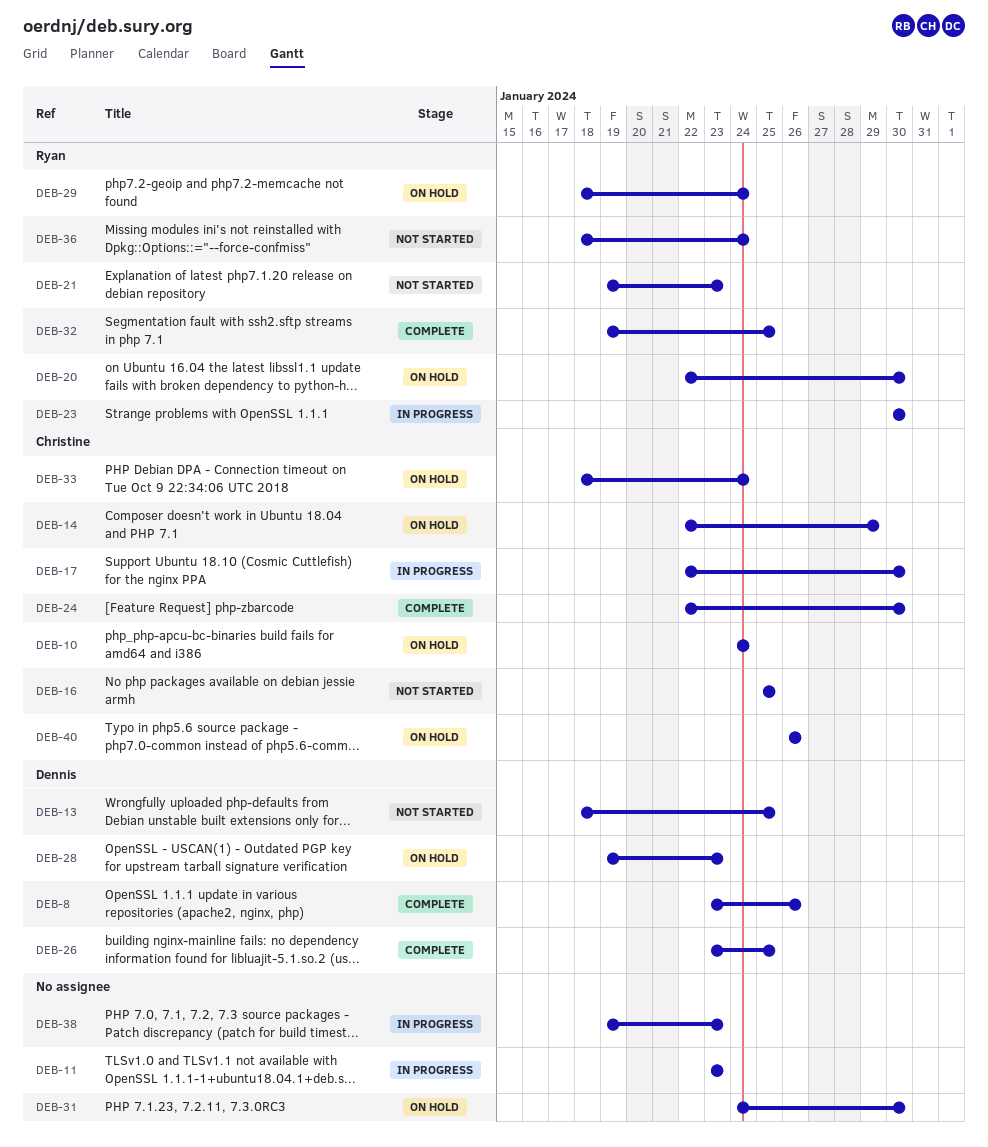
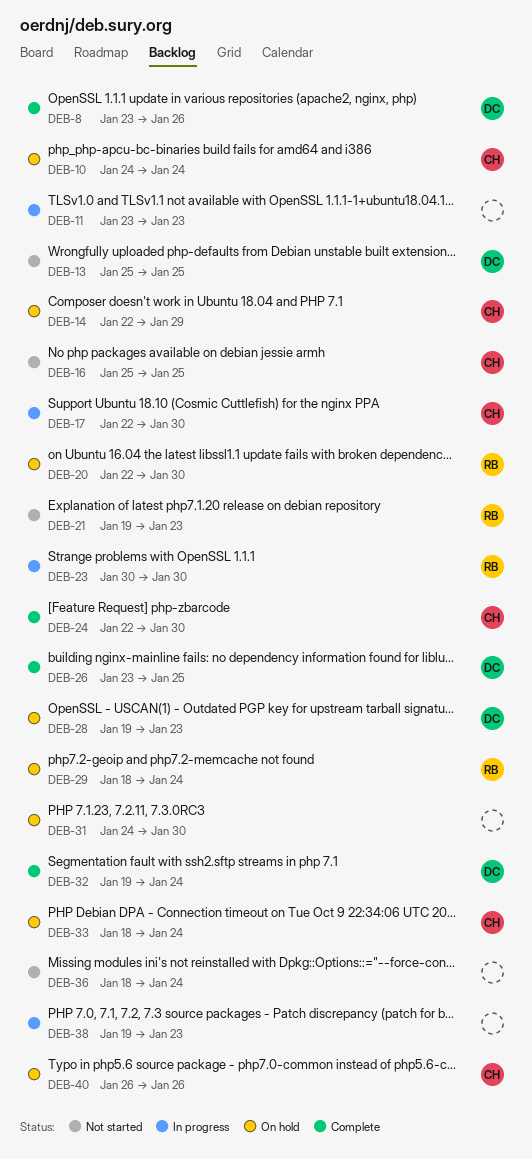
DEB-13, start: Jan 18 -> Jan 25
DEB-32, owner: Ryan -> Dennis
DEB-32, due: Jan 25 -> Jan 24
DEB-36, owner: Ryan -> none

